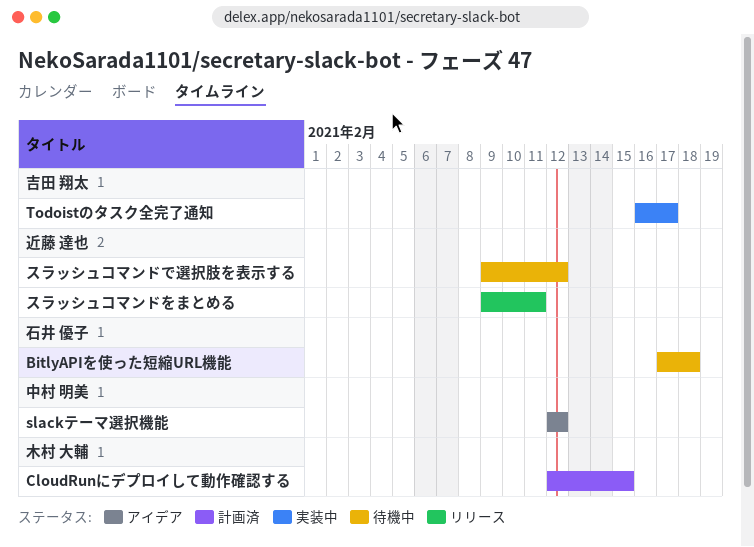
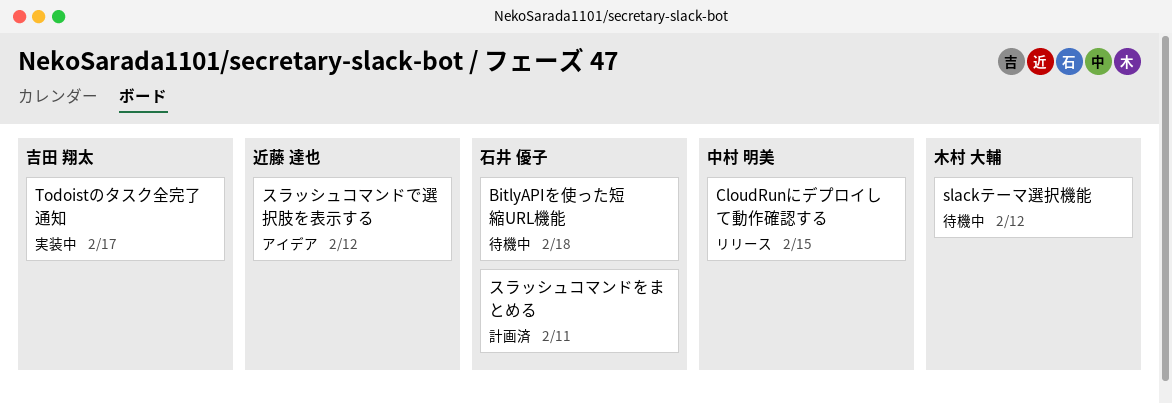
CloudRunにデプロイして動作確認する, status: 計画済 -> リリース
CloudRunにデプロイして動作確認する, owner: 木村 大輔 -> 中村 明美
slackテーマ選択機能, status: アイデア -> 待機中
slackテーマ選択機能, owner: 中村 明美 -> 木村 大輔
スラッシュコマンドで選択肢を表示する, status: 待機中 -> アイデア
スラッシュコマンドをまとめる, status: リリース -> 計画済
スラッシュコマンドをまとめる, owner: 近藤 達也 -> 石井 優子

